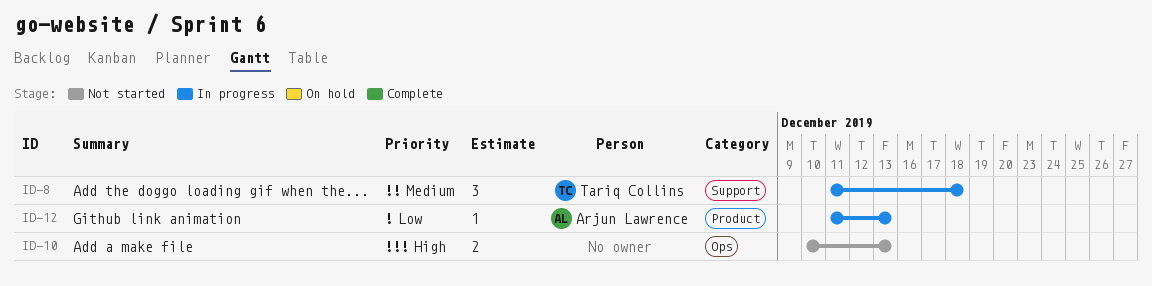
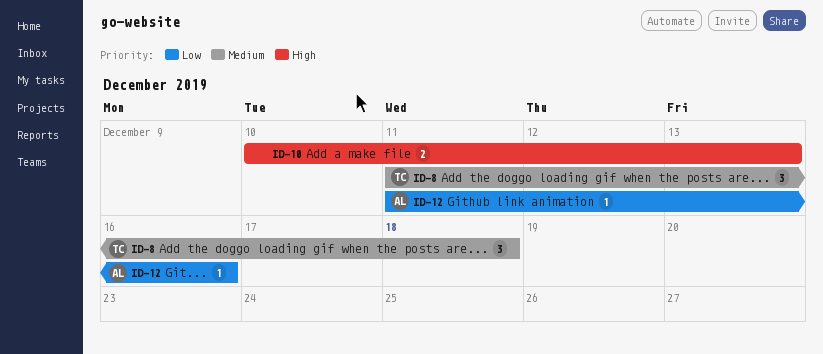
ID-12, due: Dec 13 -> Dec 16

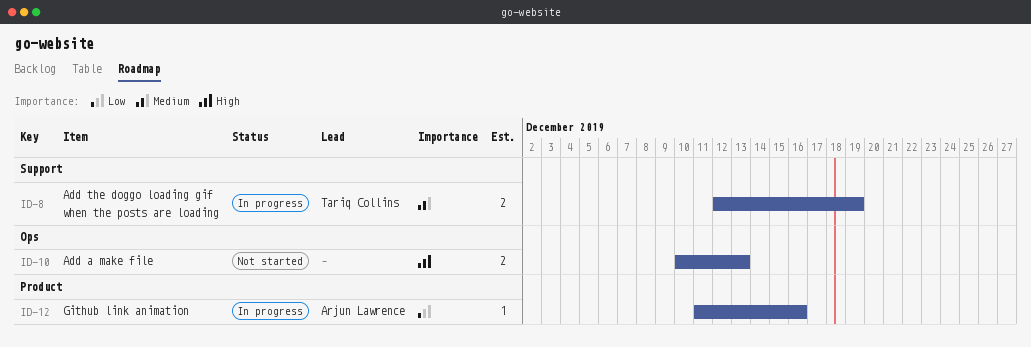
ID-8, estimate: 3 -> 2
ID-8, start: Dec 11 -> Dec 12
ID-8, due: Dec 18 -> Dec 19

